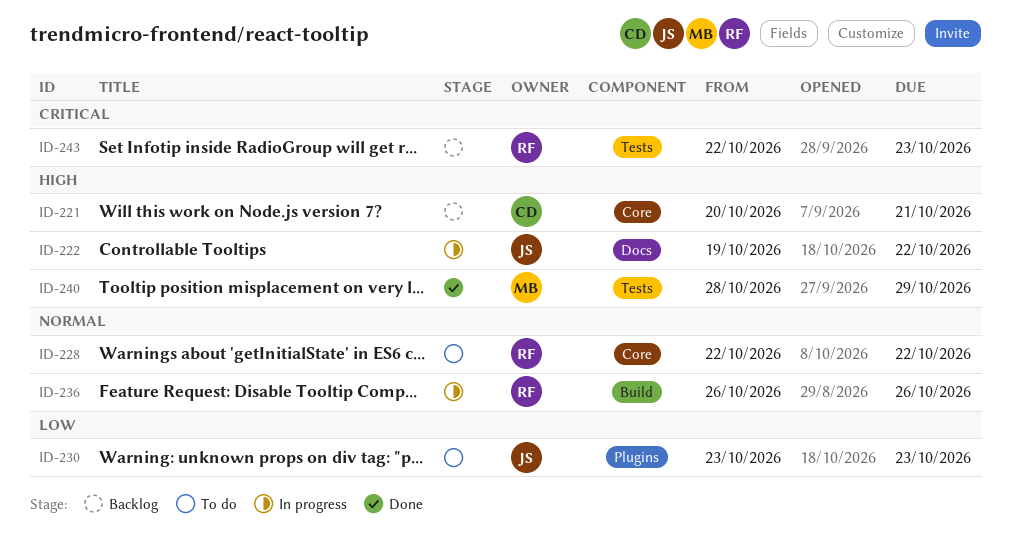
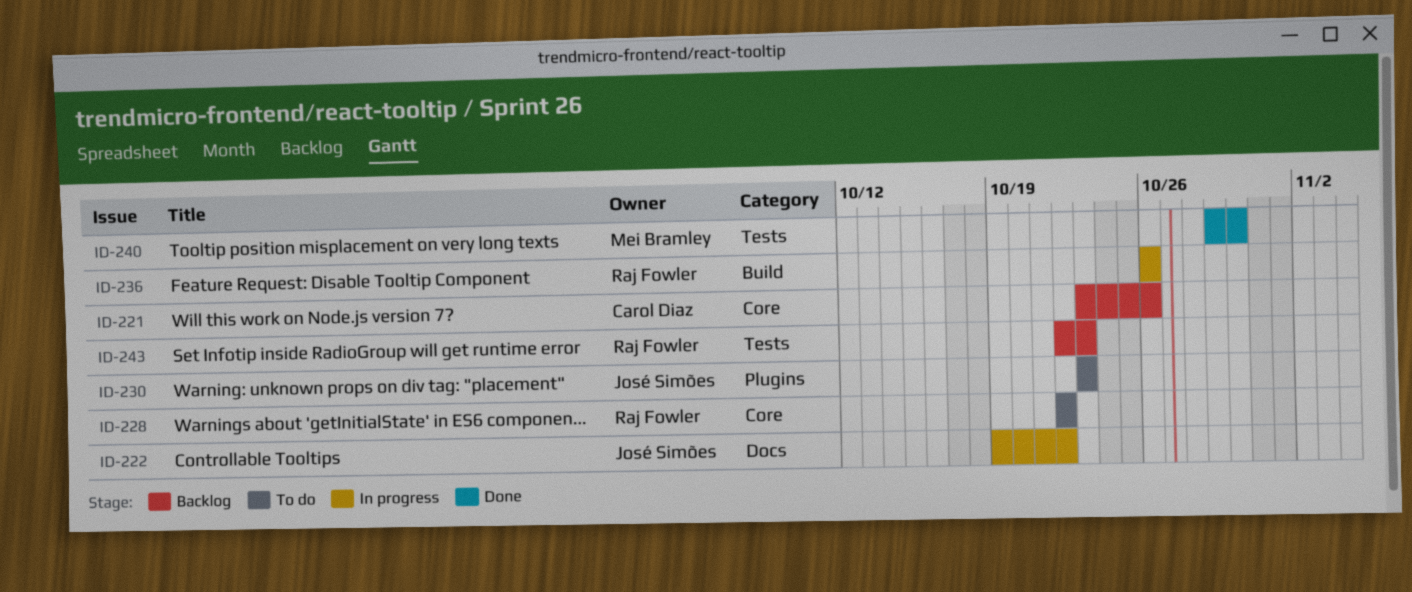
ID-221, start: Oct 20 -> Oct 23
ID-221, due: Oct 21 -> Oct 26
ID-240, start: Oct 28 -> Oct 29
ID-240, due: Oct 29 -> Oct 30

